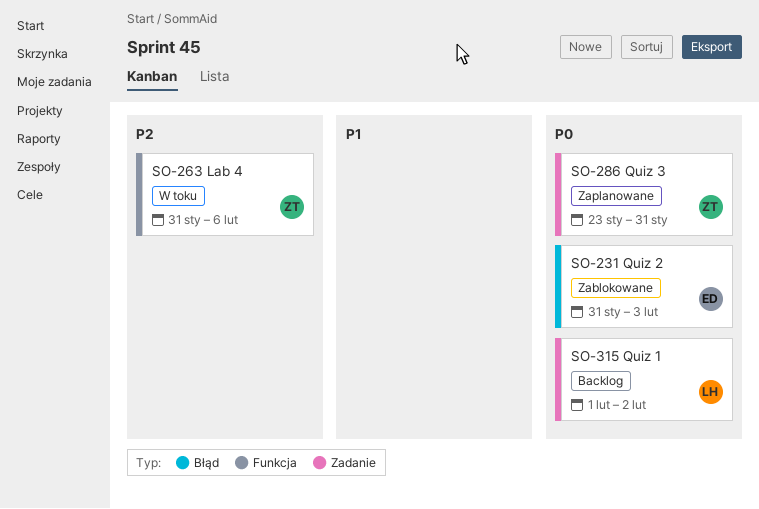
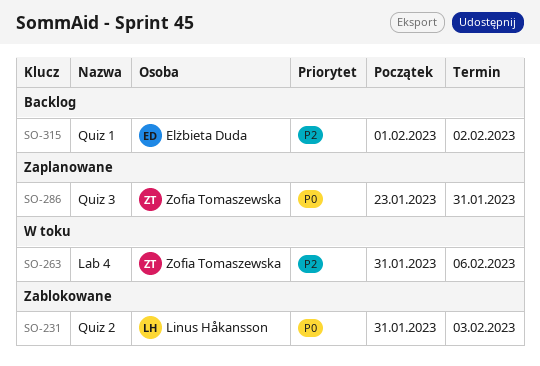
SO-231, owner: Elżbieta Duda -> Linus Håkansson
SO-315, owner: Linus Håkansson -> Elżbieta Duda
SO-315, priority: P0 -> P2

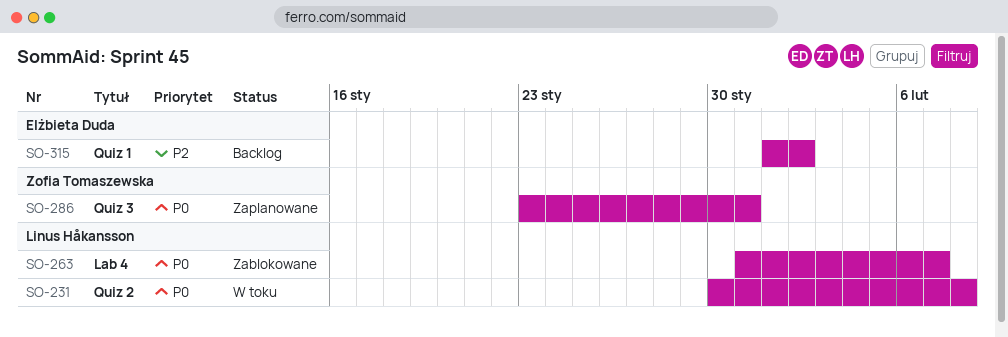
SO-231, status: Zablokowane -> W toku
SO-231, start: Jan 31 -> Jan 30
SO-231, due: Feb 3 -> Feb 8
SO-263, status: W toku -> Zablokowane
SO-263, owner: Zofia Tomaszewska -> Linus Håkansson
SO-263, priority: P2 -> P0
SO-263, due: Feb 6 -> Feb 7

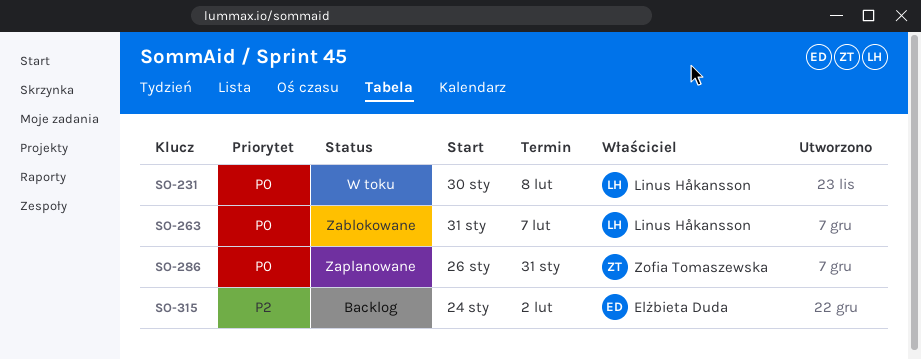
SO-286, start: Jan 23 -> Jan 26
SO-315, start: Feb 1 -> Jan 24

